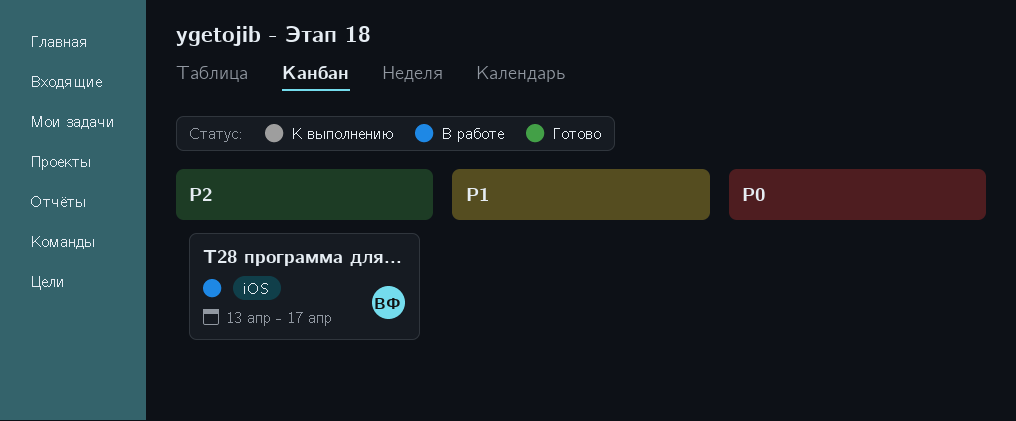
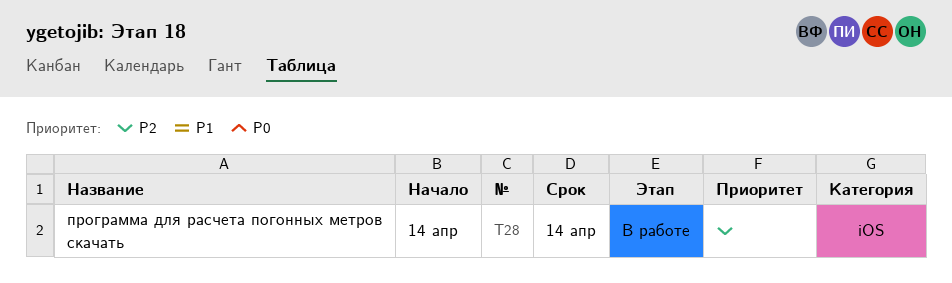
T28, start: Apr 13 -> Apr 14
T28, due: Apr 17 -> Apr 14

